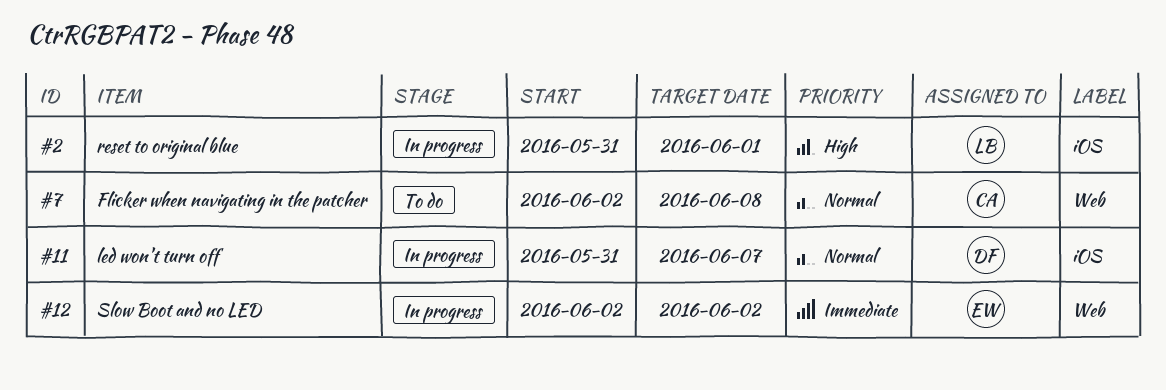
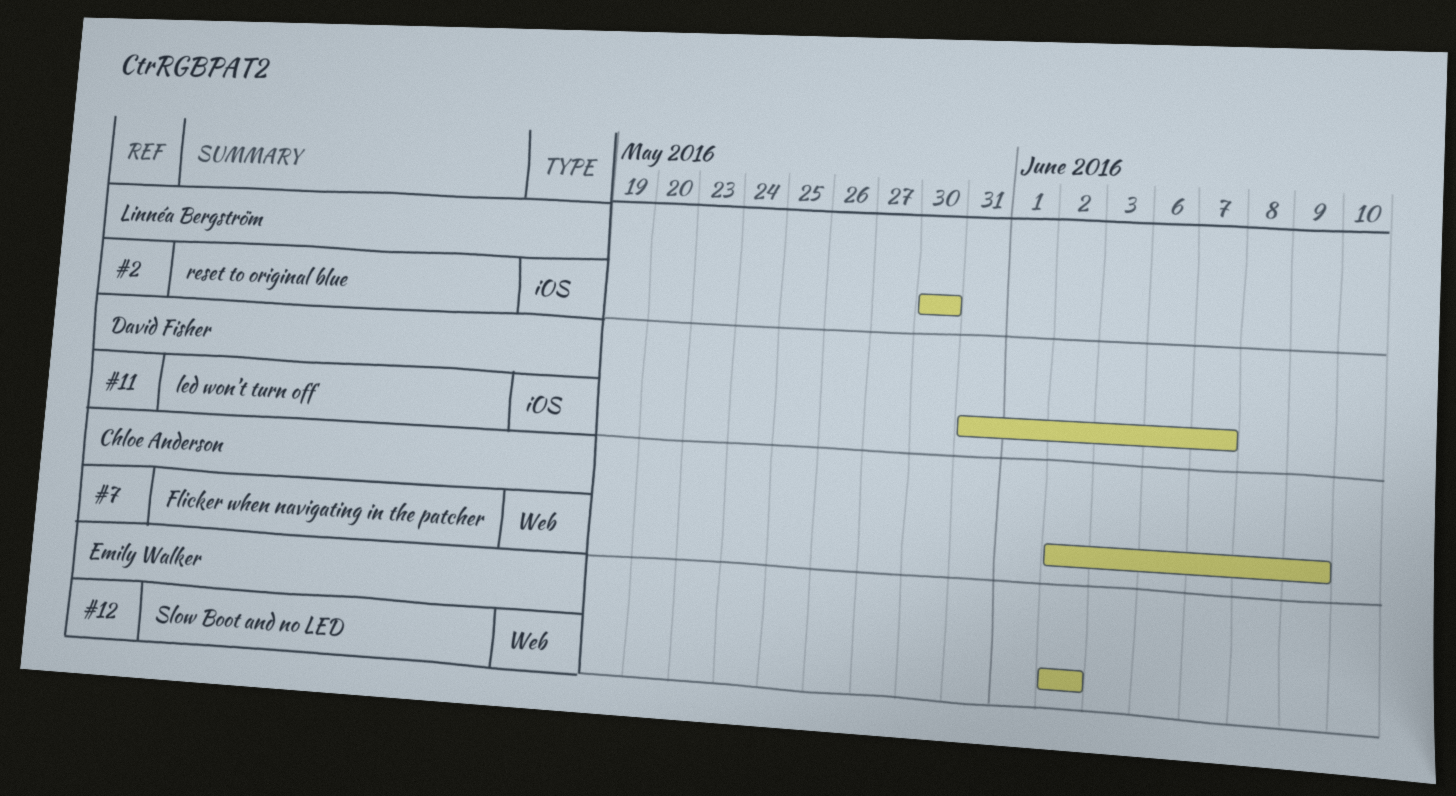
#2, start: May 31 -> May 30
#2, due: Jun 1 -> May 30
#7, due: Jun 8 -> Jun 9

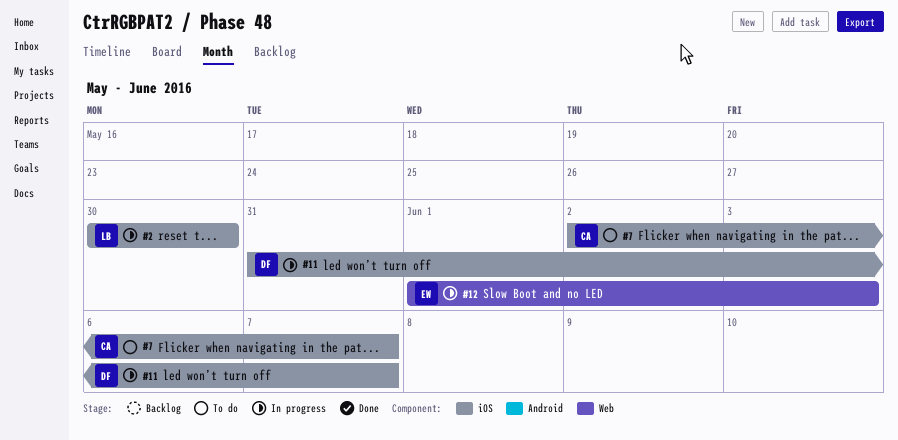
#7, label: Web -> iOS
#7, due: Jun 9 -> Jun 7
#12, start: Jun 2 -> Jun 1
#12, due: Jun 2 -> Jun 3

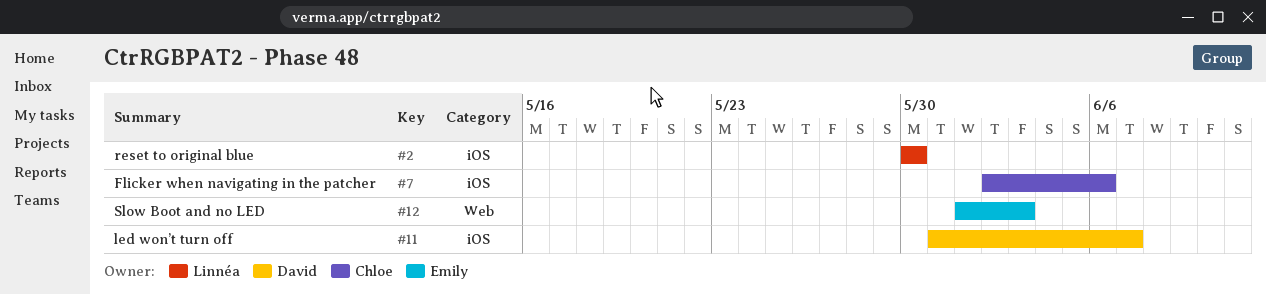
#7, due: Jun 7 -> Jun 6

